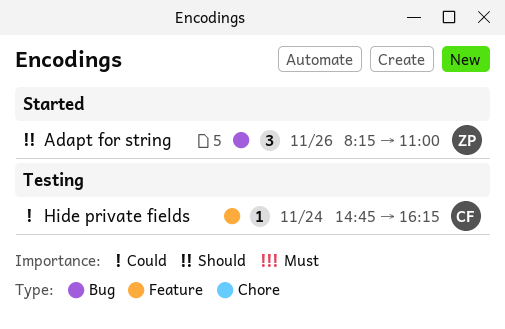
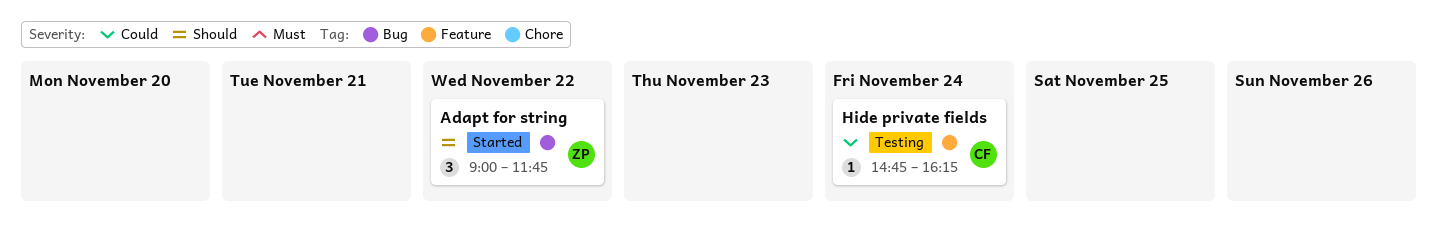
Adapt for string, day: Nov 26 -> Nov 22
Adapt for string, begins: 08:15 -> 09:00
Adapt for string, ends: 11:00 -> 11:45

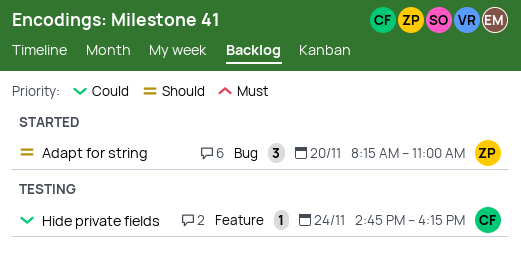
Adapt for string, day: Nov 22 -> Nov 20
Adapt for string, begins: 09:00 -> 08:15
Adapt for string, ends: 11:45 -> 11:00

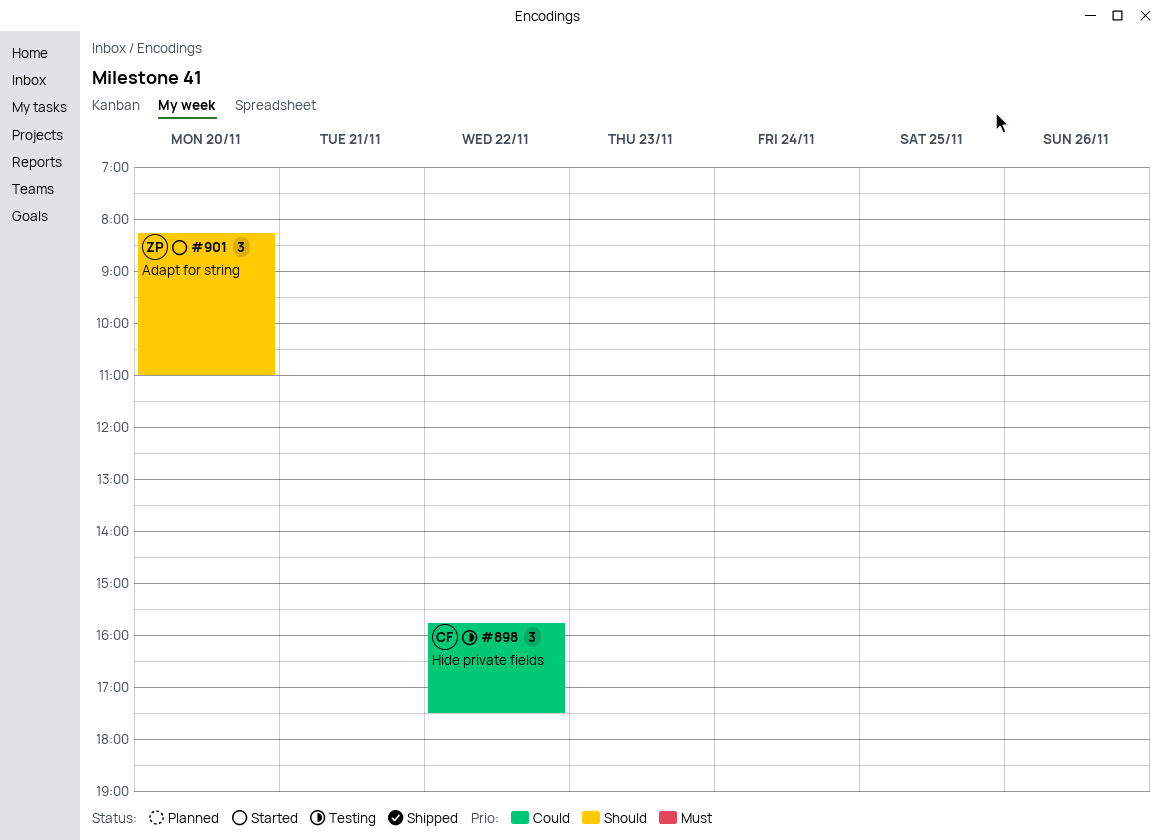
Hide private fields, estimate: 1 -> 3
Hide private fields, day: Nov 24 -> Nov 22
Hide private fields, begins: 14:45 -> 15:45
Hide private fields, ends: 16:15 -> 17:30

